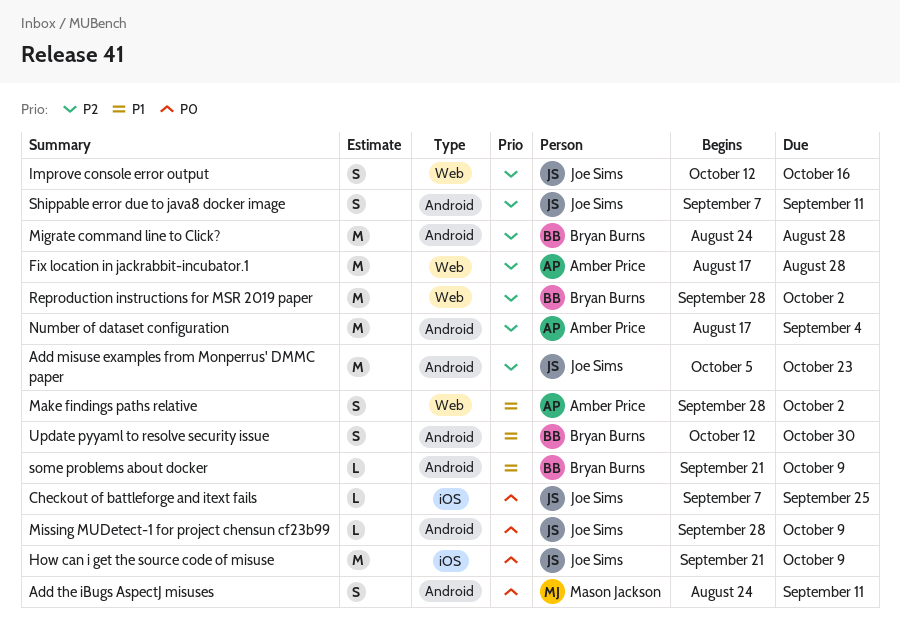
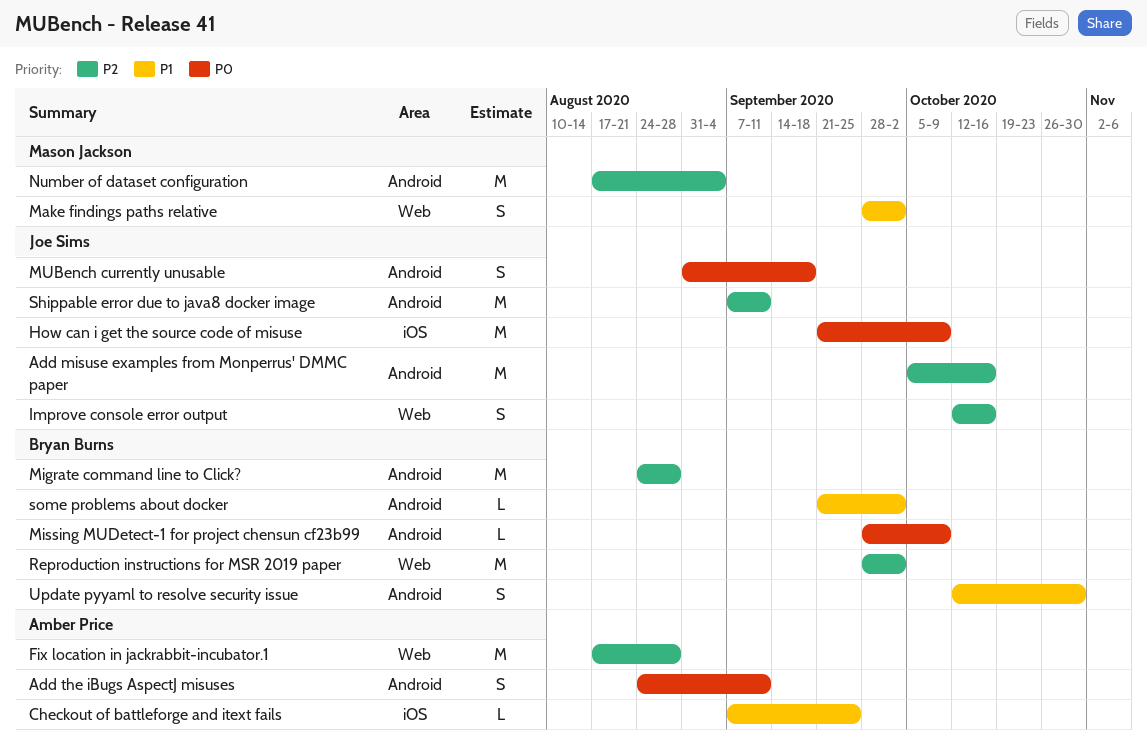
Add misuse examples from Monperrus' DMMC paper, due: Oct 23 -> Oct 16
Add the iBugs AspectJ misuses, owner: Mason Jackson -> Amber Price
Checkout of battleforge and itext fails, owner: Joe Sims -> Amber Price
Checkout of battleforge and itext fails, priority: P0 -> P1
Make findings paths relative, owner: Amber Price -> Mason Jackson
Missing MUDetect-1 for project chensun cf23b99, owner: Joe Sims -> Bryan Burns
MUBench currently unusable: none -> present
Number of dataset configuration, owner: Amber Price -> Mason Jackson
Shippable error due to java8 docker image, estimate: S -> M
some problems about docker, due: Oct 9 -> Oct 2

